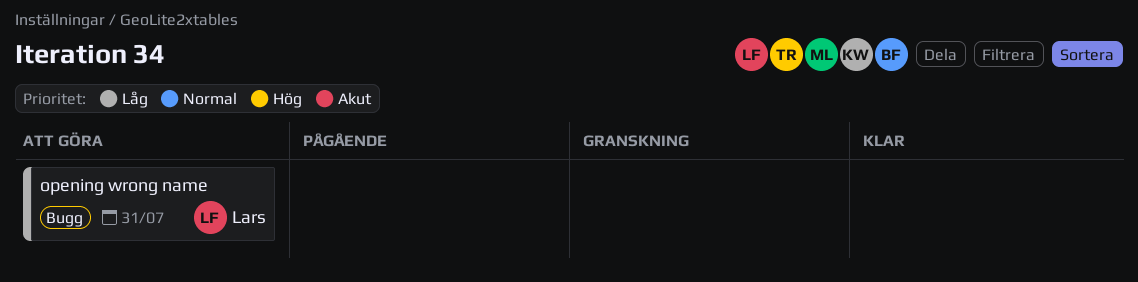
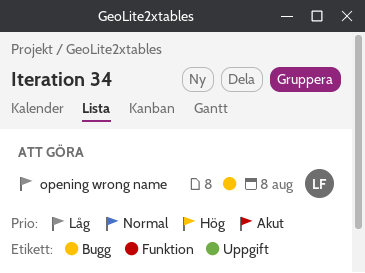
opening wrong name, due: Jul 31 -> Aug 8

